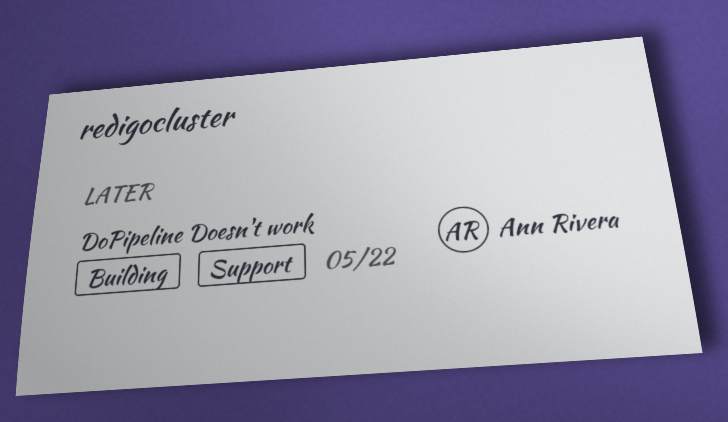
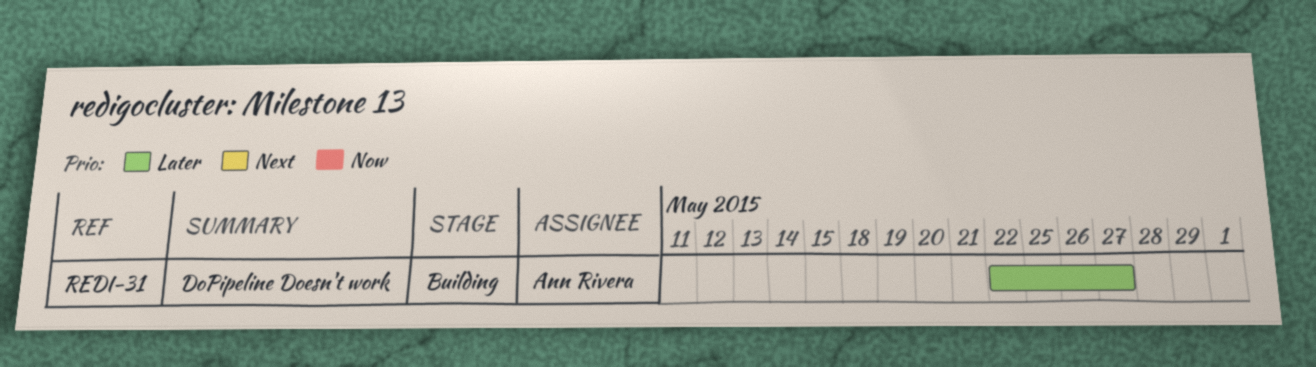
DoPipeline Doesn't work, due: May 22 -> May 27

